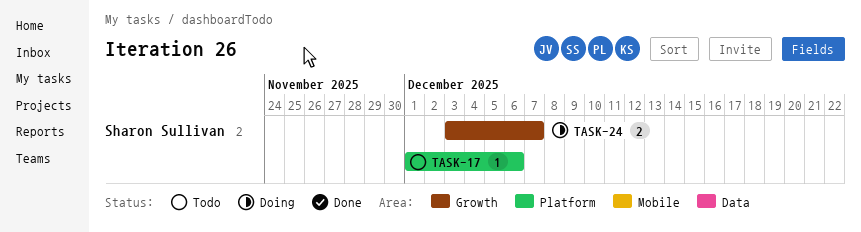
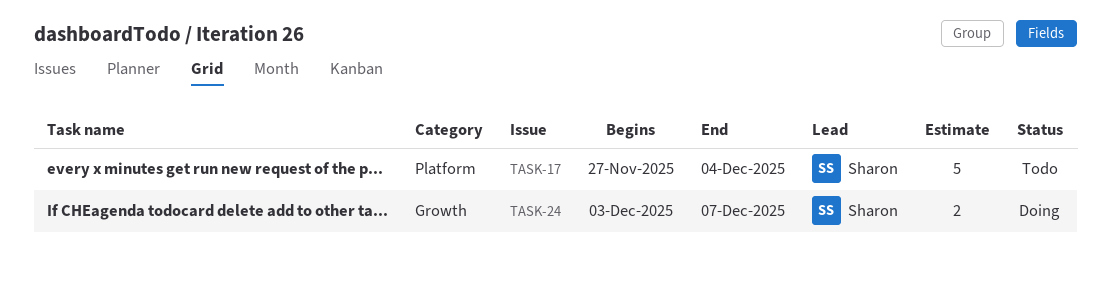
TASK-17, estimate: 1 -> 5
TASK-17, start: Dec 1 -> Nov 27
TASK-17, due: Dec 6 -> Dec 4

